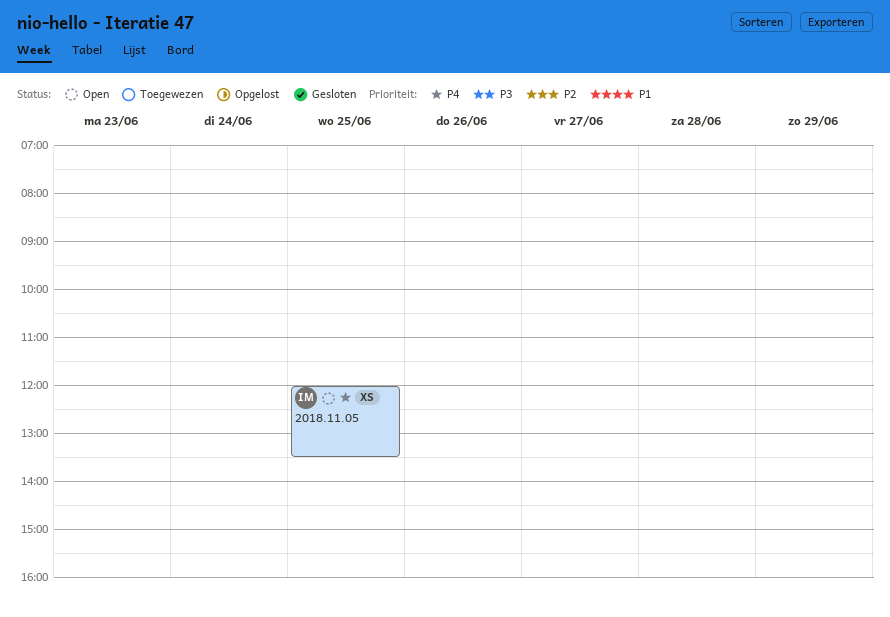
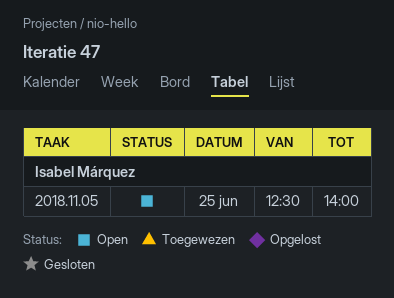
2018.11.05, begins: 12:00 -> 12:30
2018.11.05, ends: 13:30 -> 14:00

